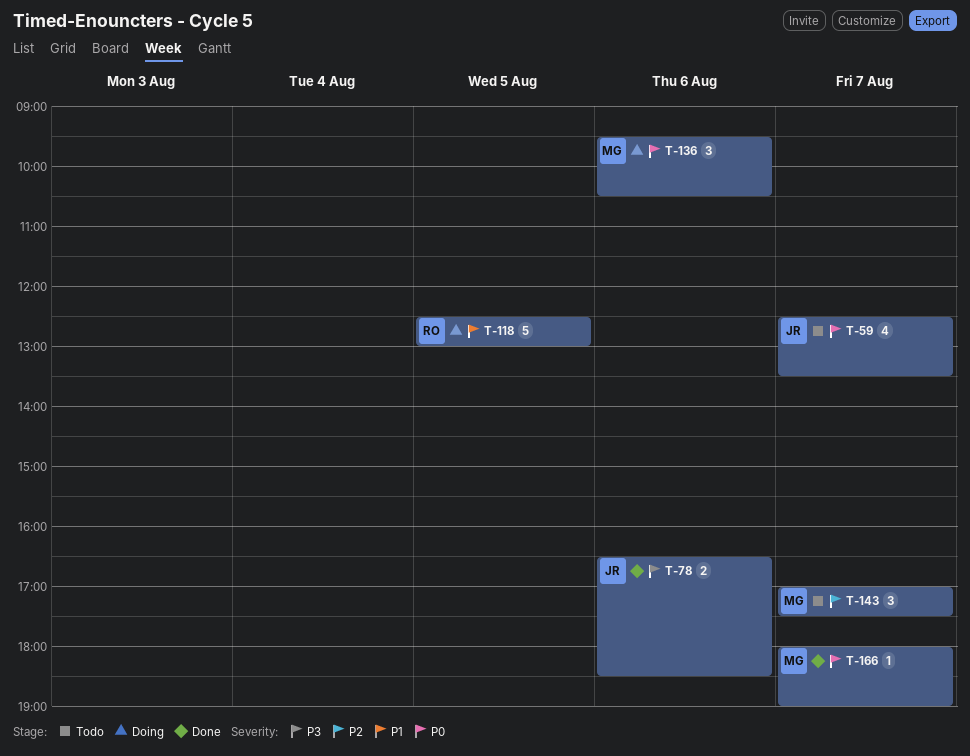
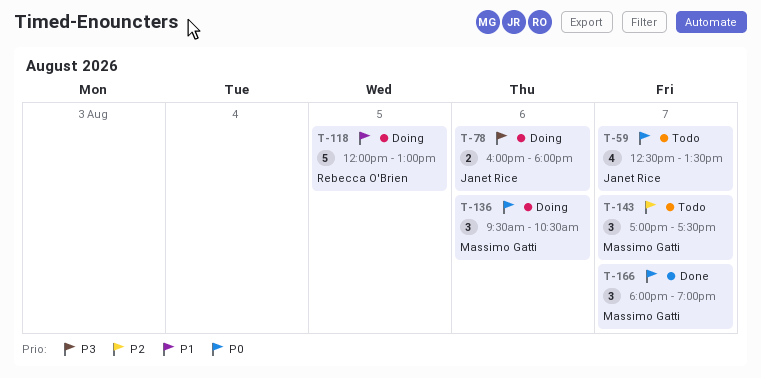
T-78, status: Done -> Doing
T-78, begins: 16:30 -> 16:00
T-78, ends: 18:30 -> 18:00
T-118, begins: 12:30 -> 12:00
T-166, estimate: 1 -> 3

